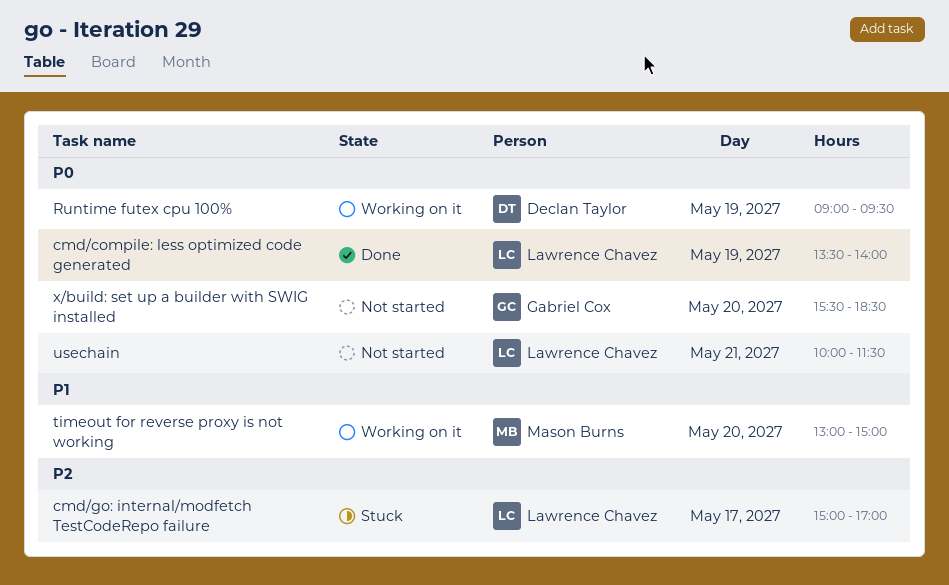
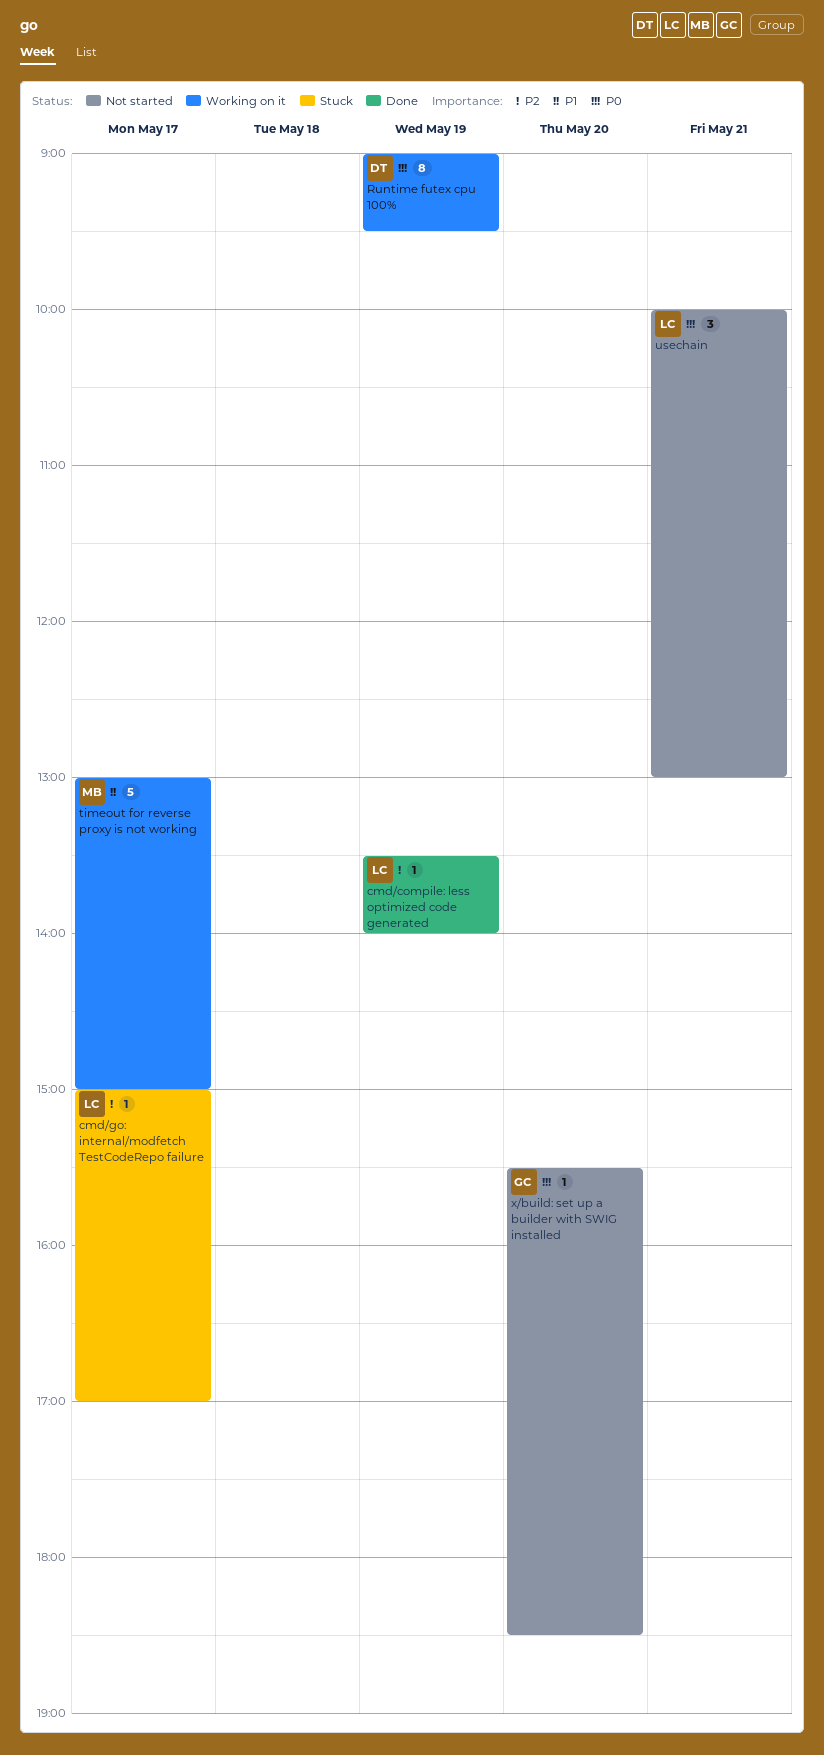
cmd/compile: less optimized code generated, priority: P0 -> P2
timeout for reverse proxy is not working, day: May 20 -> May 17
usechain, ends: 11:30 -> 13:00

